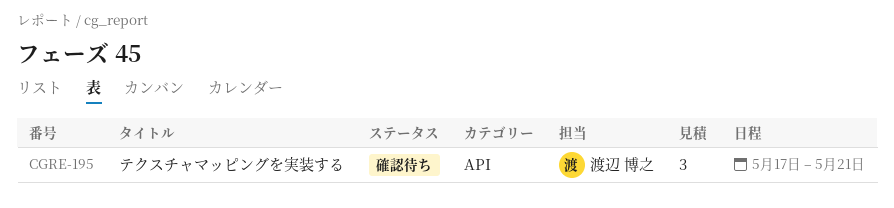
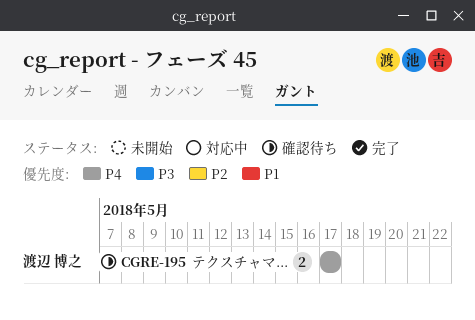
CGRE-195, estimate: 3 -> 2
CGRE-195, due: May 21 -> May 17

